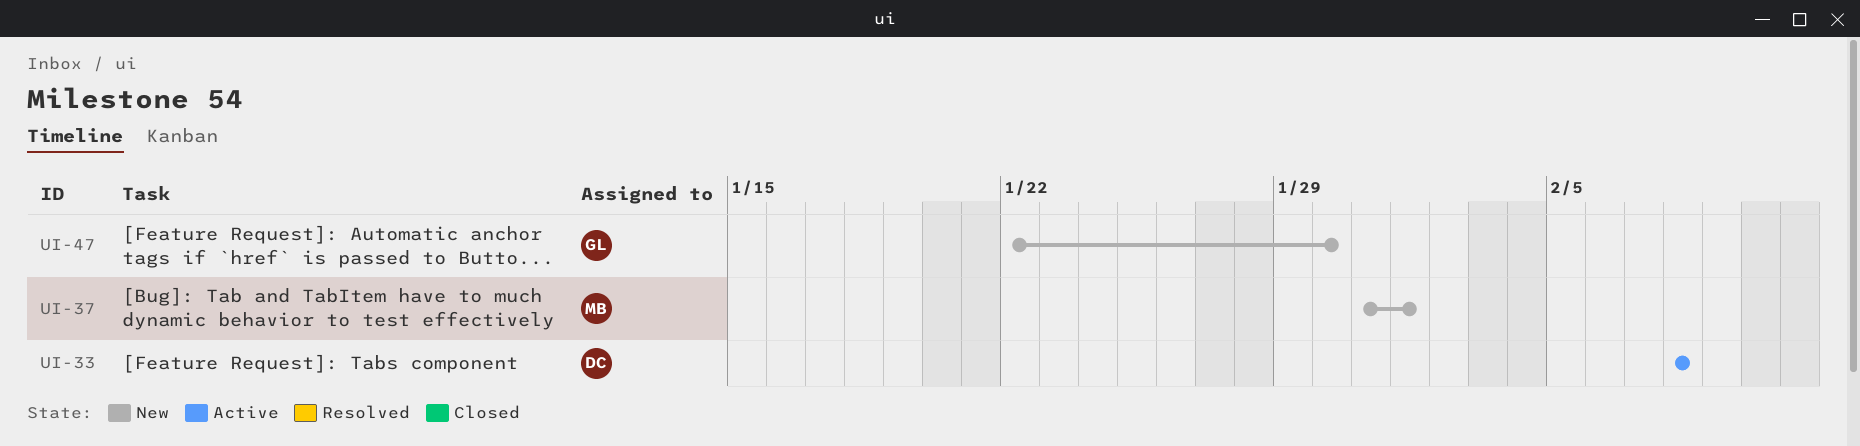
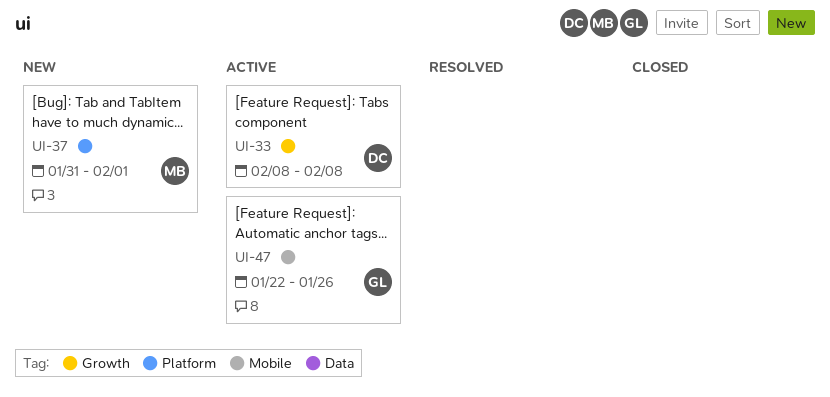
UI-47, status: New -> Active
UI-47, due: Jan 30 -> Jan 26

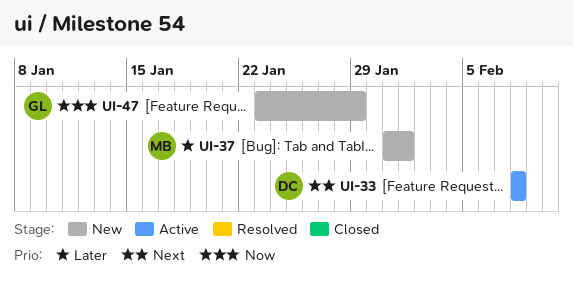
UI-47, status: Active -> New
UI-47, start: Jan 22 -> Jan 23
UI-47, due: Jan 26 -> Jan 29

